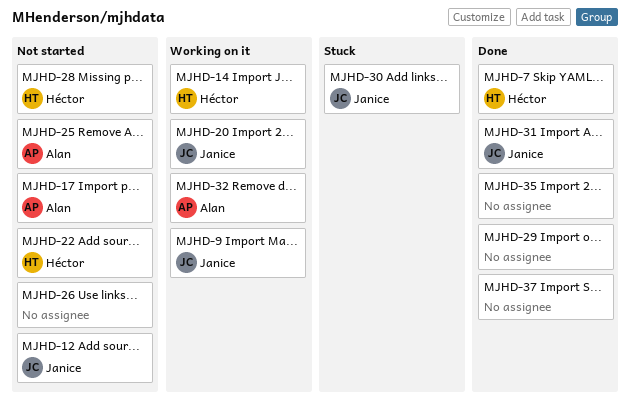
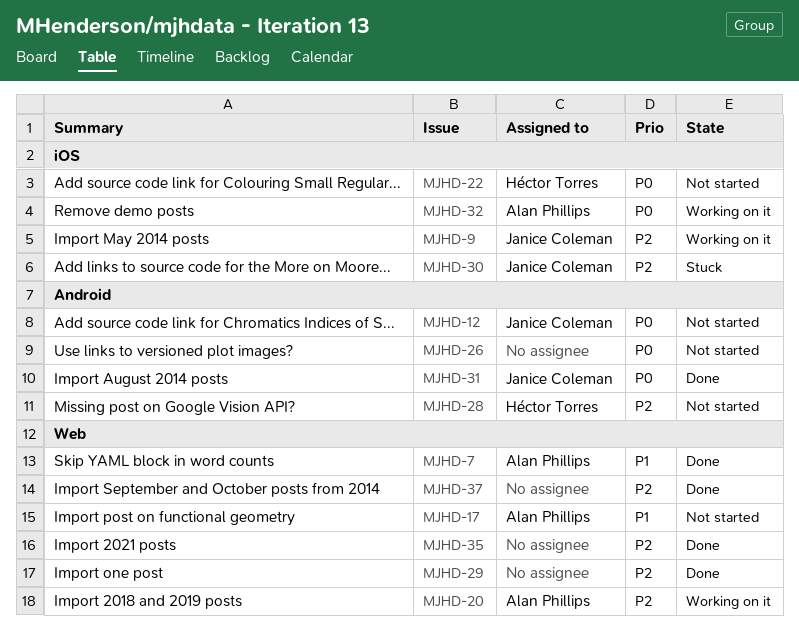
MJHD-7, owner: Héctor Torres -> Alan Phillips
MJHD-14: present -> none
MJHD-20, owner: Janice Coleman -> Alan Phillips
MJHD-25: present -> none

